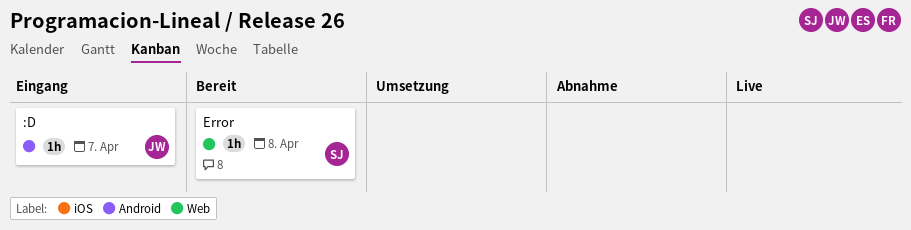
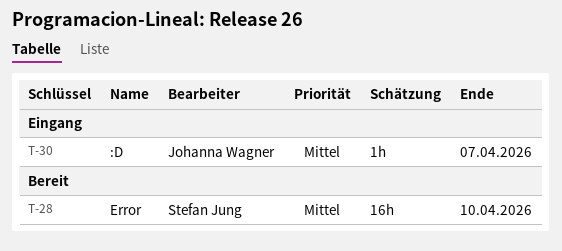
Error, estimate: 1h -> 16h
Error, due: Apr 8 -> Apr 10

